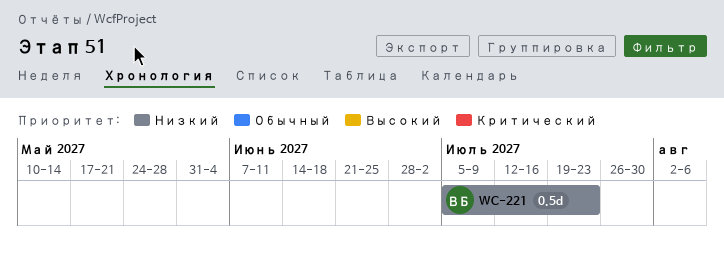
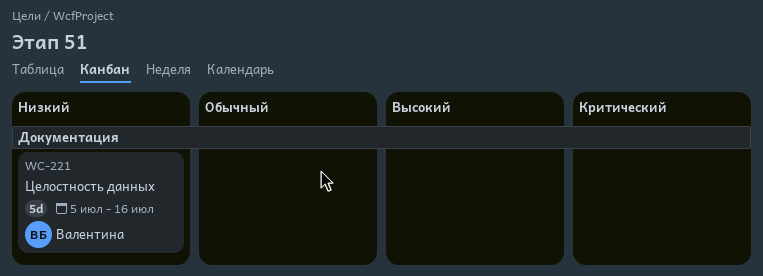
WC-221, estimate: 0.5d -> 5d
WC-221, due: Jul 23 -> Jul 16

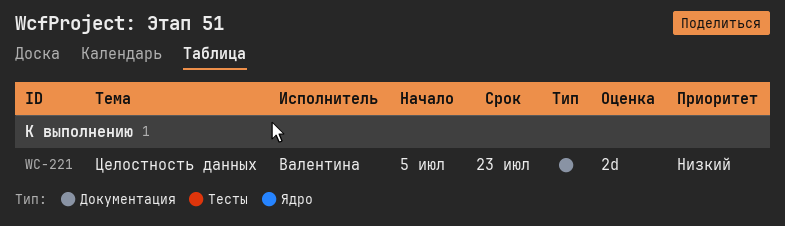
WC-221, estimate: 5d -> 2d
WC-221, due: Jul 16 -> Jul 23

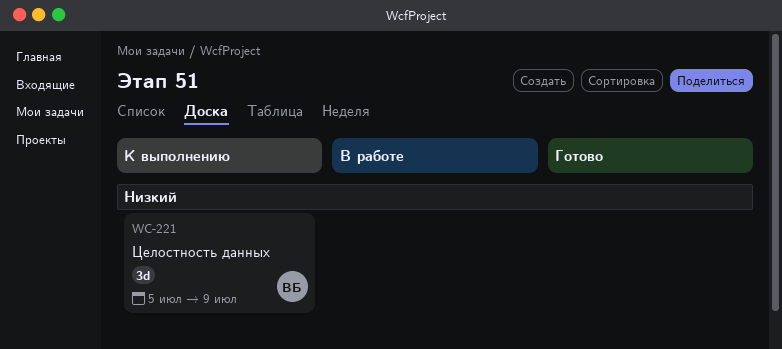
WC-221, estimate: 2d -> 3d
WC-221, due: Jul 23 -> Jul 9

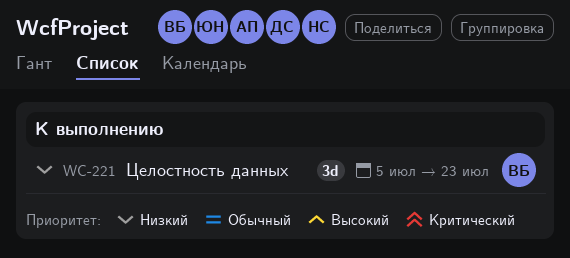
WC-221, due: Jul 9 -> Jul 23

